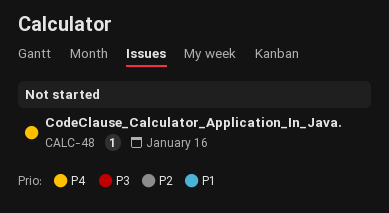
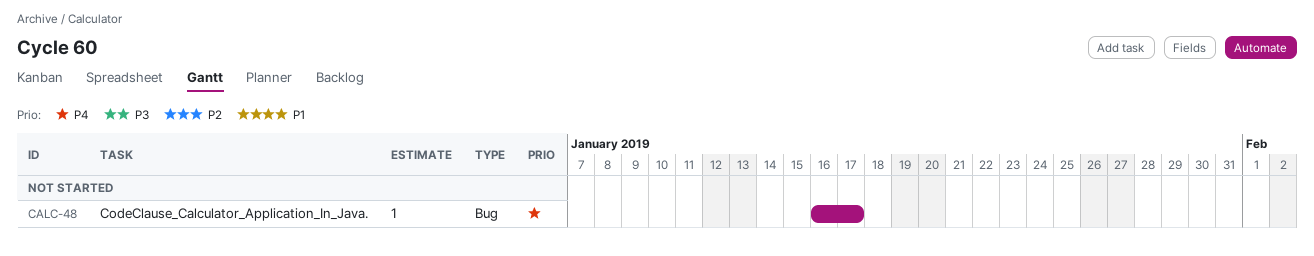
CALC-48, due: Jan 16 -> Jan 17

